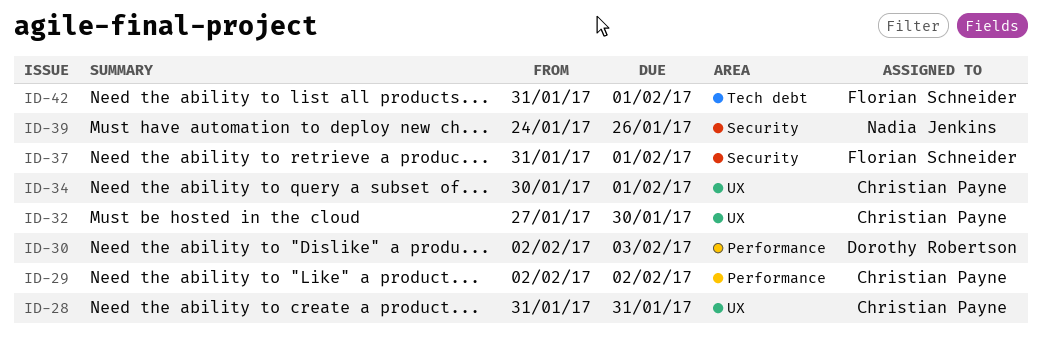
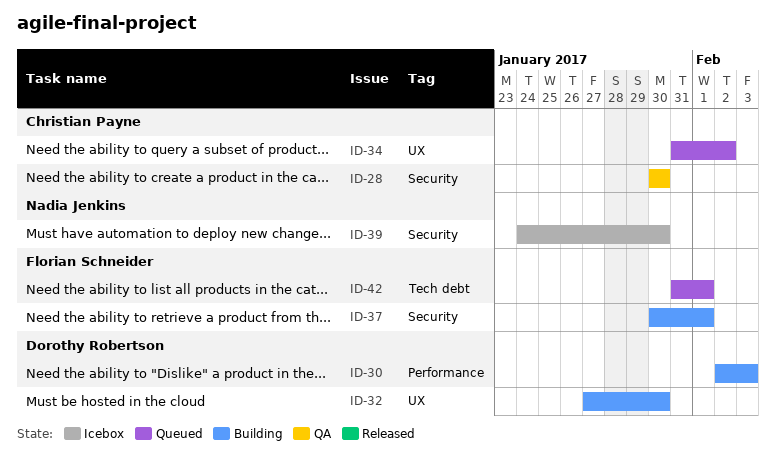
ID-28, label: UX -> Security
ID-28, start: Jan 31 -> Jan 30
ID-28, due: Jan 31 -> Jan 30
ID-29: present -> none
ID-32, owner: Christian Payne -> Dorothy Robertson
ID-34, start: Jan 30 -> Jan 31
ID-34, due: Feb 1 -> Feb 2
ID-37, start: Jan 31 -> Jan 30
ID-39, due: Jan 26 -> Jan 30

